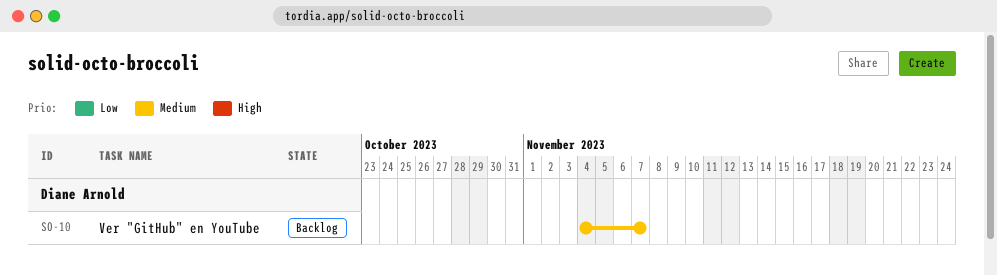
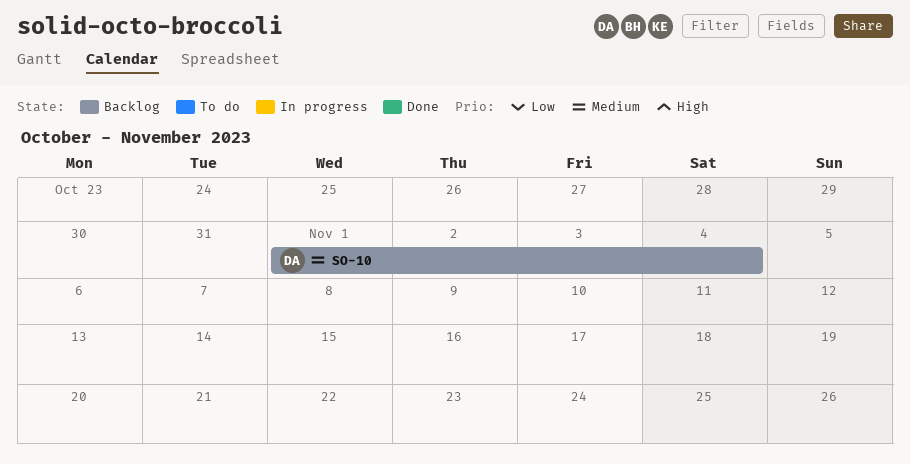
SO-10, start: Nov 4 -> Nov 1
SO-10, due: Nov 7 -> Nov 4

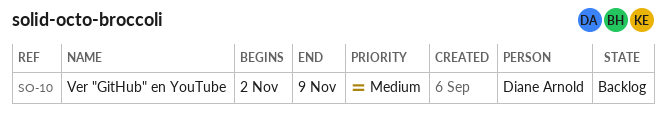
SO-10, start: Nov 1 -> Nov 2
SO-10, due: Nov 4 -> Nov 9

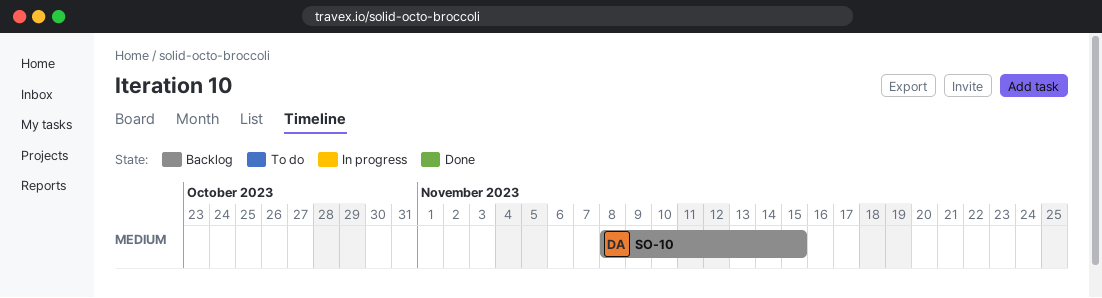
SO-10, start: Nov 2 -> Nov 8
SO-10, due: Nov 9 -> Nov 15

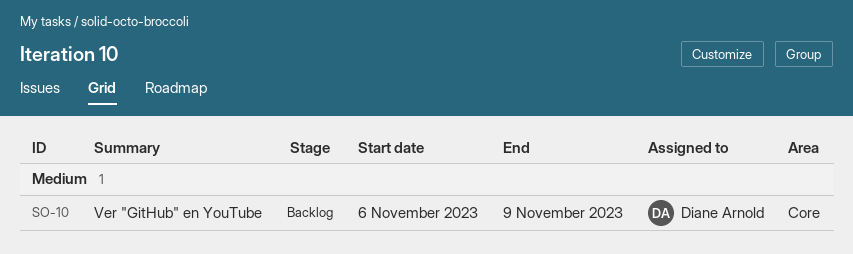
SO-10, start: Nov 8 -> Nov 6
SO-10, due: Nov 15 -> Nov 9

